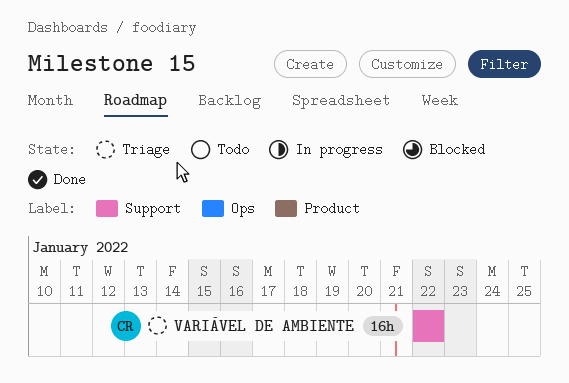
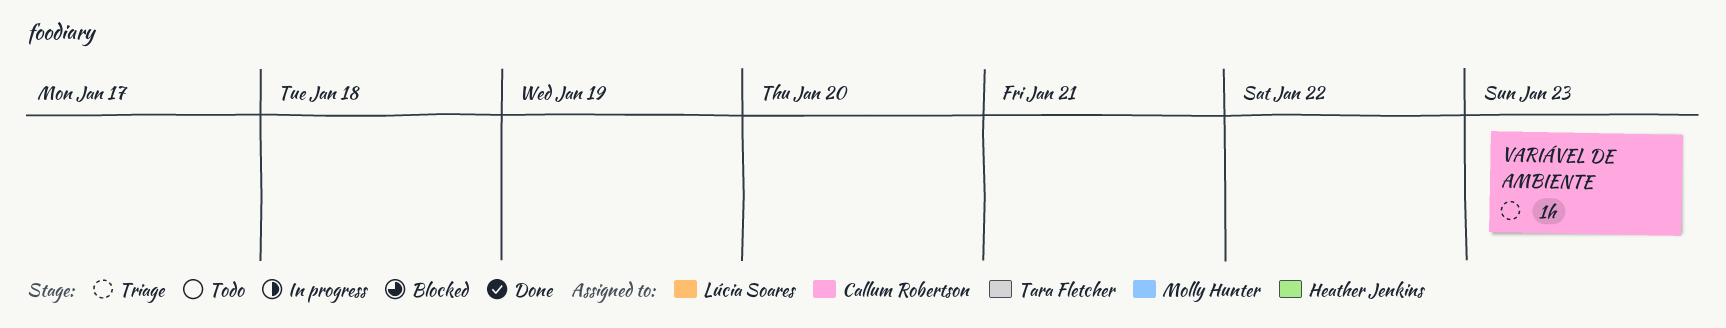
VARIÁVEL DE AMBIENTE, estimate: 16h -> 1h
VARIÁVEL DE AMBIENTE, due: Jan 22 -> Jan 23

